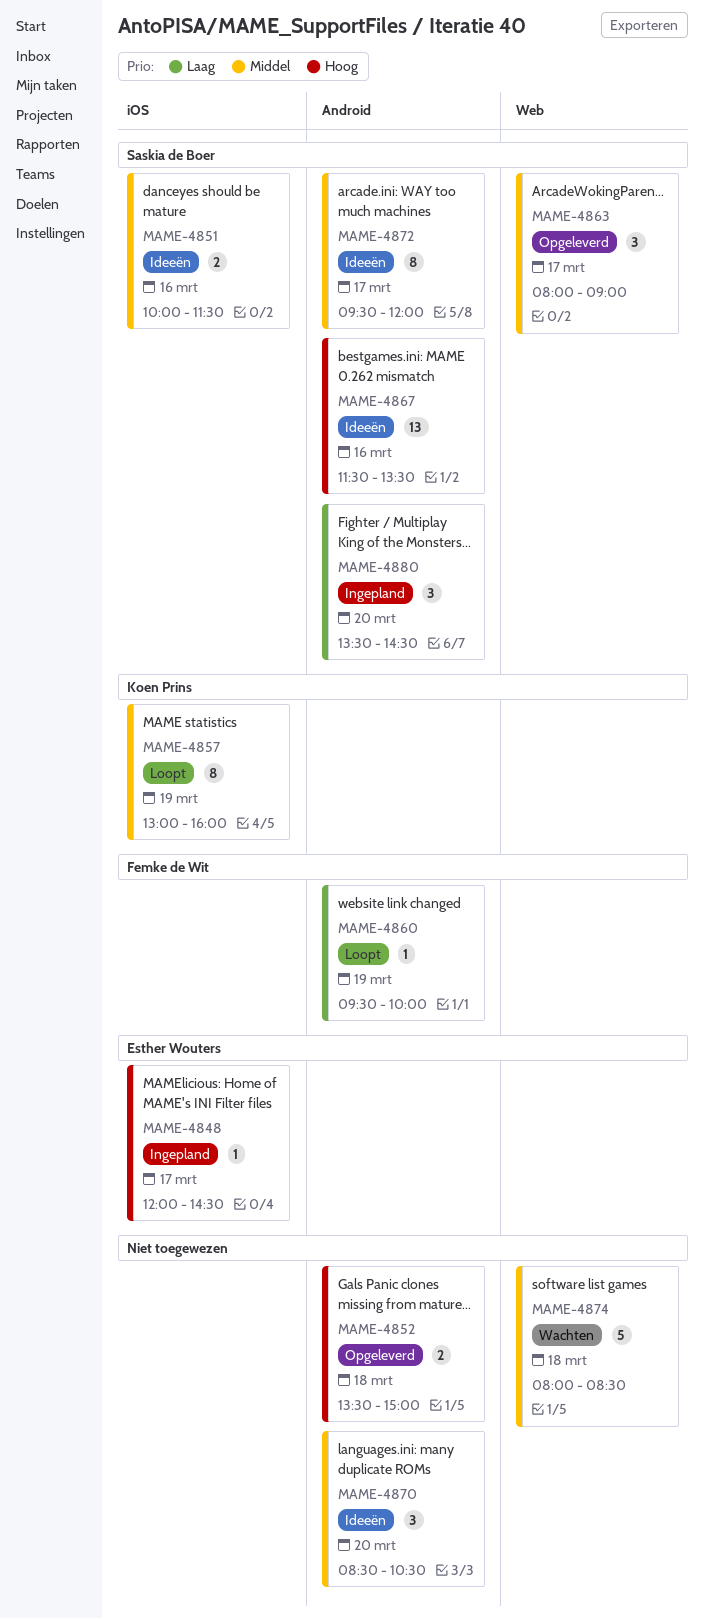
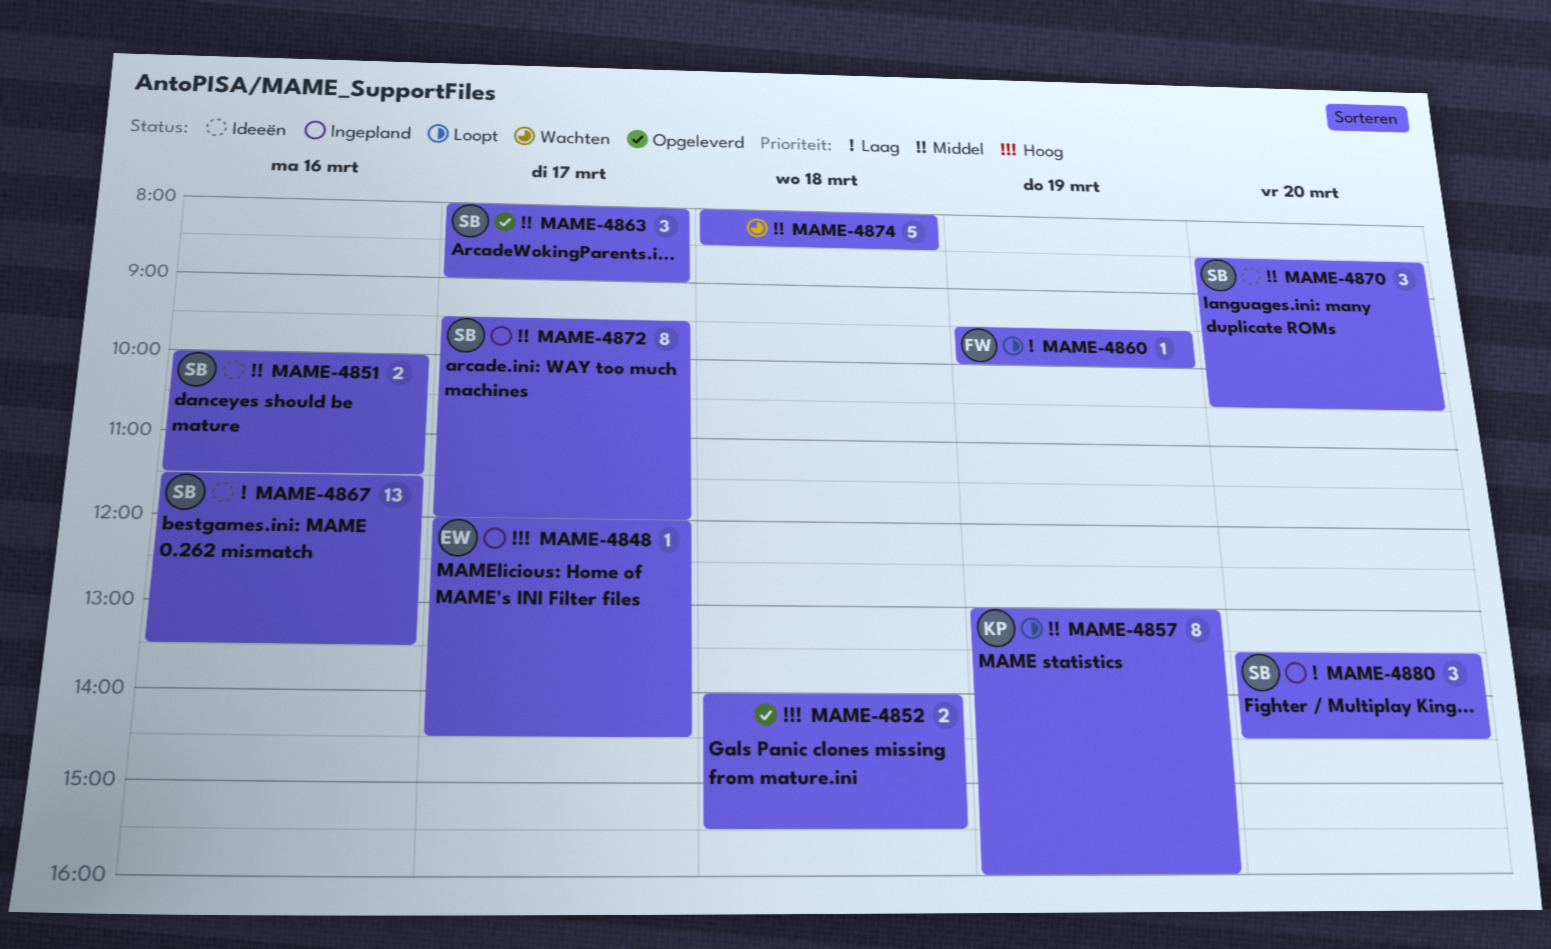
MAME-4852, begins: 13:30 -> 14:00
MAME-4852, ends: 15:00 -> 15:30
MAME-4867, priority: Hoog -> Laag
MAME-4870, owner: none -> Saskia de Boer
MAME-4872, status: Ideeën -> Ingepland

